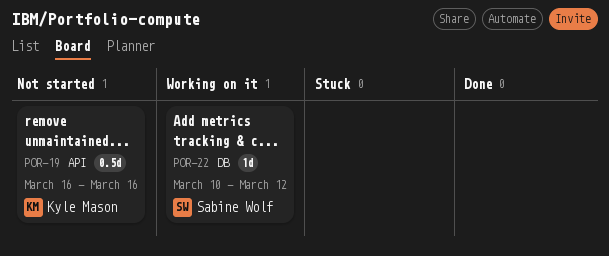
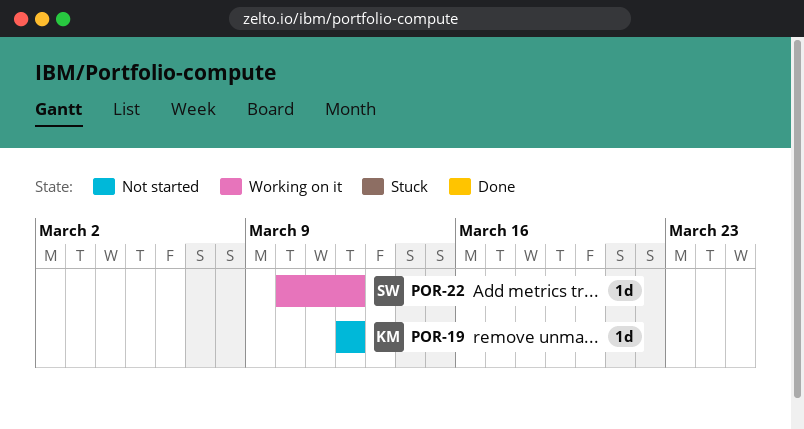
POR-19, estimate: 0.5d -> 1d
POR-19, start: Mar 16 -> Mar 12
POR-19, due: Mar 16 -> Mar 12

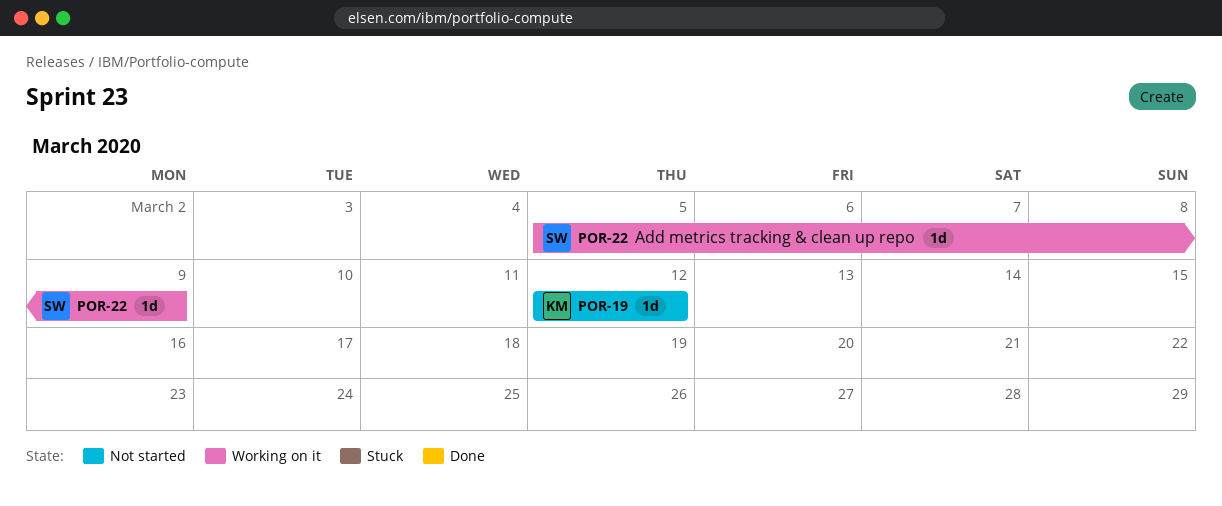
POR-22, start: Mar 10 -> Mar 5
POR-22, due: Mar 12 -> Mar 9

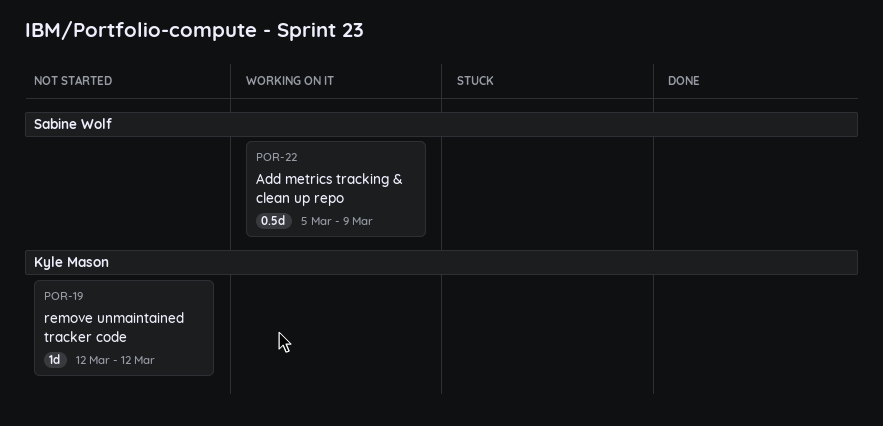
POR-22, estimate: 1d -> 0.5d

